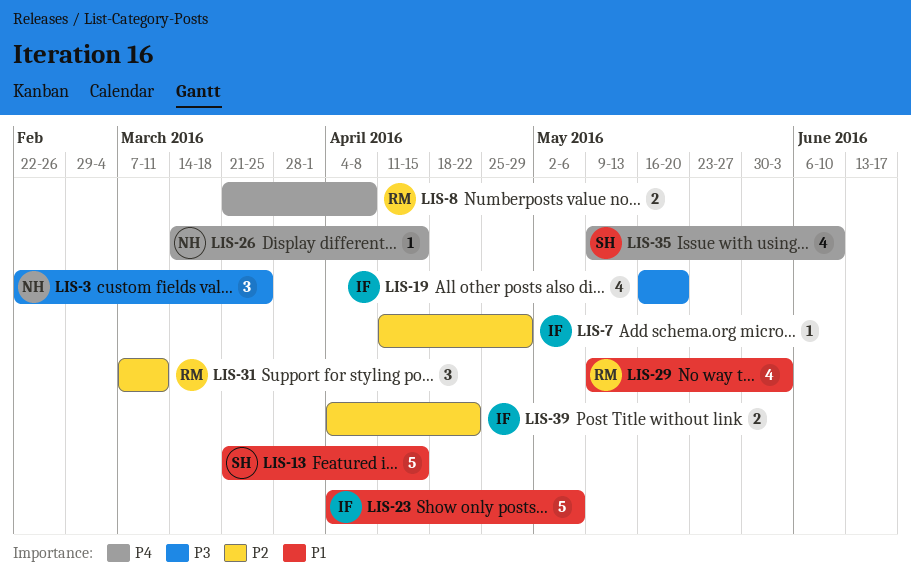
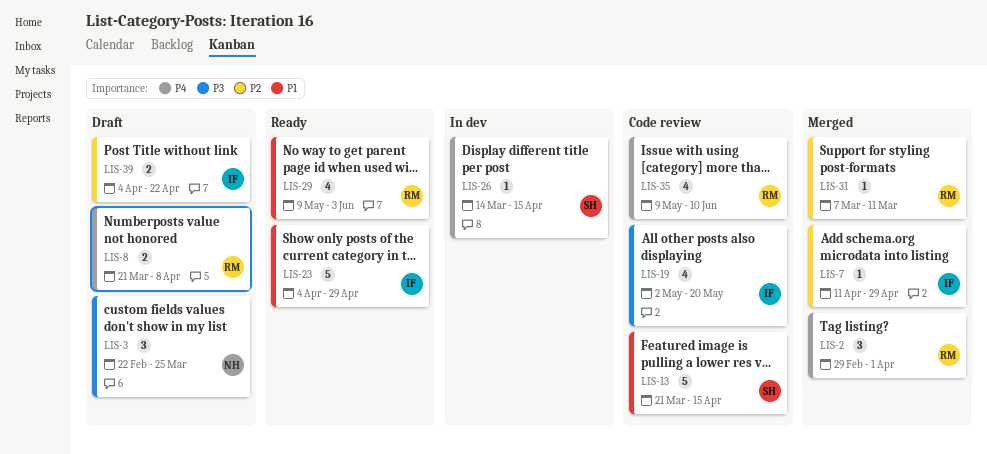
LIS-2: none -> present
LIS-19, start: May 16 -> May 2
LIS-23, due: May 6 -> Apr 29
LIS-26, owner: NH -> SH
LIS-31, estimate: 3 -> 1
LIS-35, owner: SH -> RM

